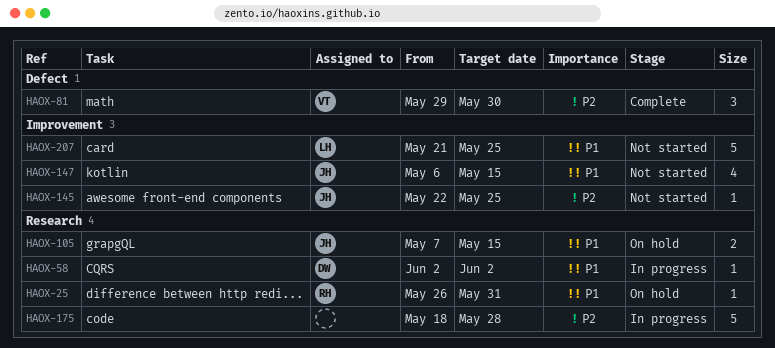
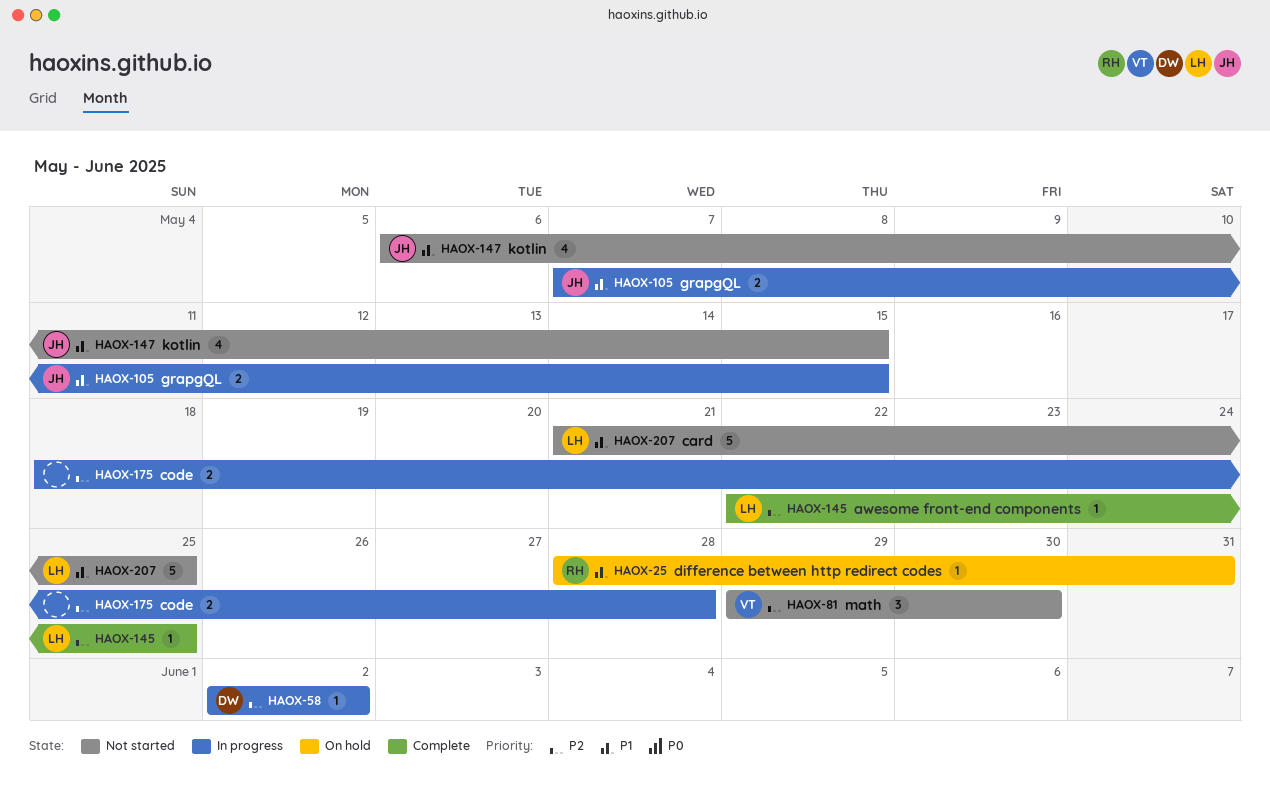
HAOX-25, start: May 26 -> May 28
HAOX-58, priority: P1 -> P2
HAOX-81, status: Complete -> Not started
HAOX-105, status: On hold -> In progress
HAOX-145, status: Not started -> Complete
HAOX-145, owner: JH -> LH
HAOX-175, estimate: 5 -> 2

